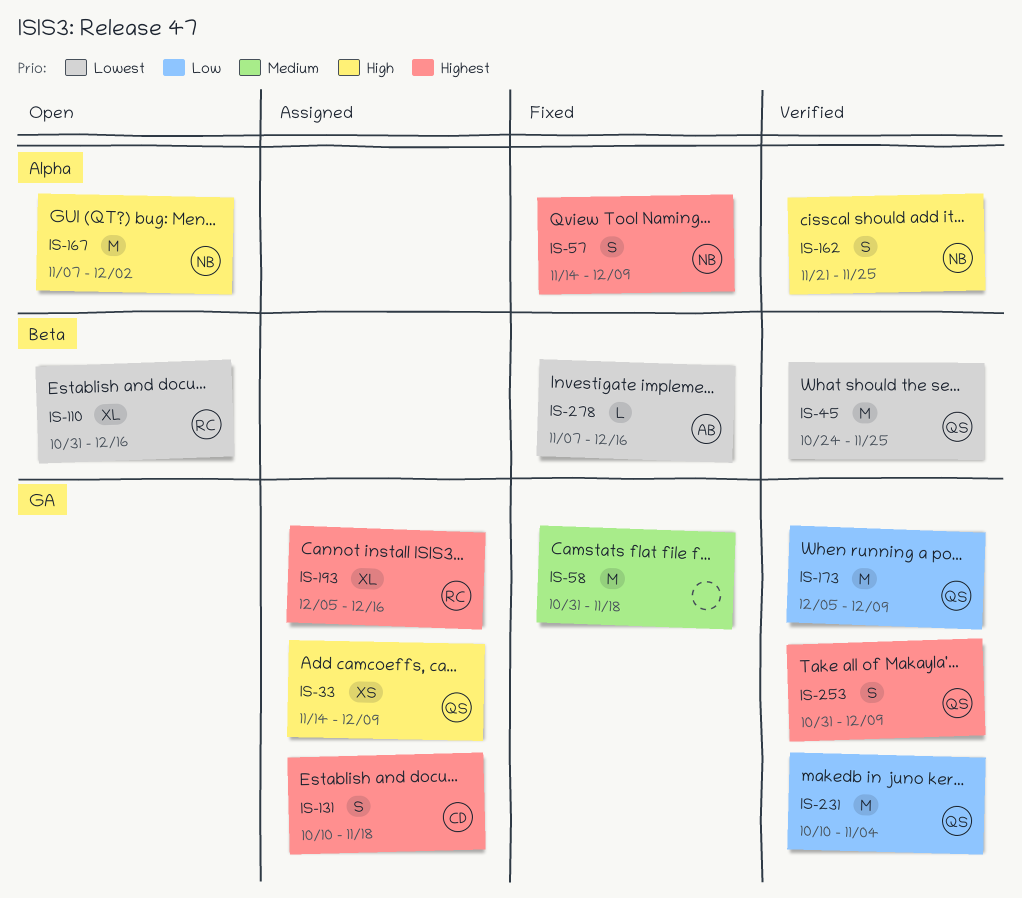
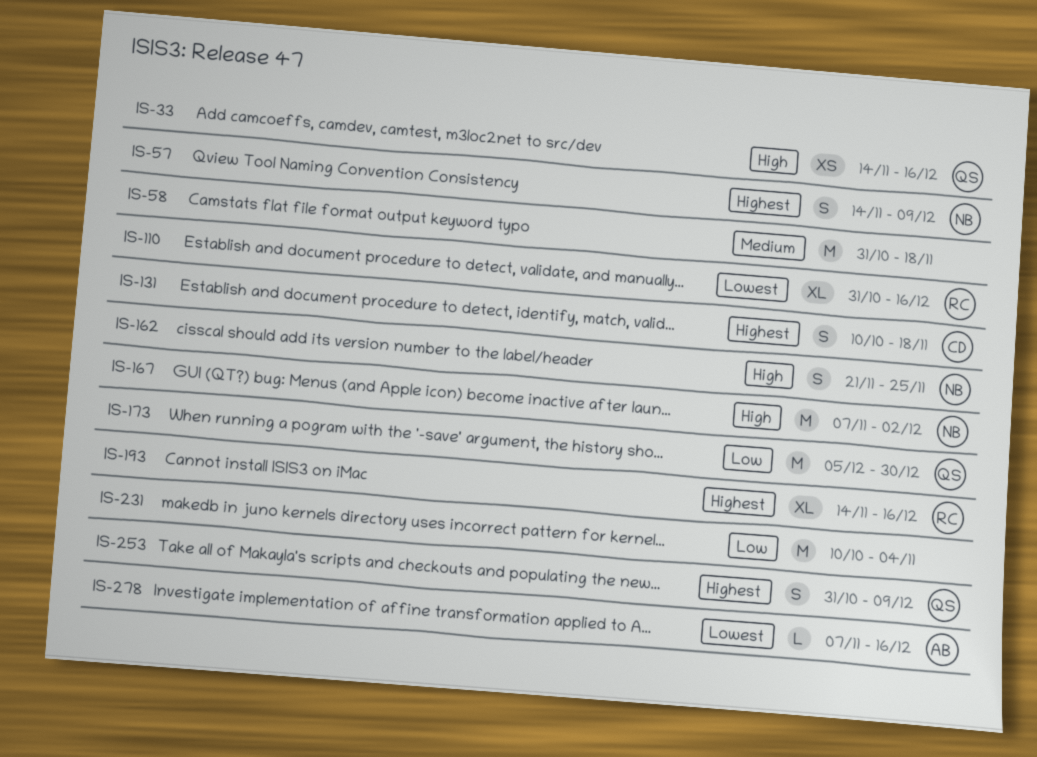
IS-33, due: Dec 9 -> Dec 16
IS-45: present -> none
IS-173, due: Dec 9 -> Dec 30
IS-193, start: Dec 5 -> Nov 14
IS-231, owner: QS -> none

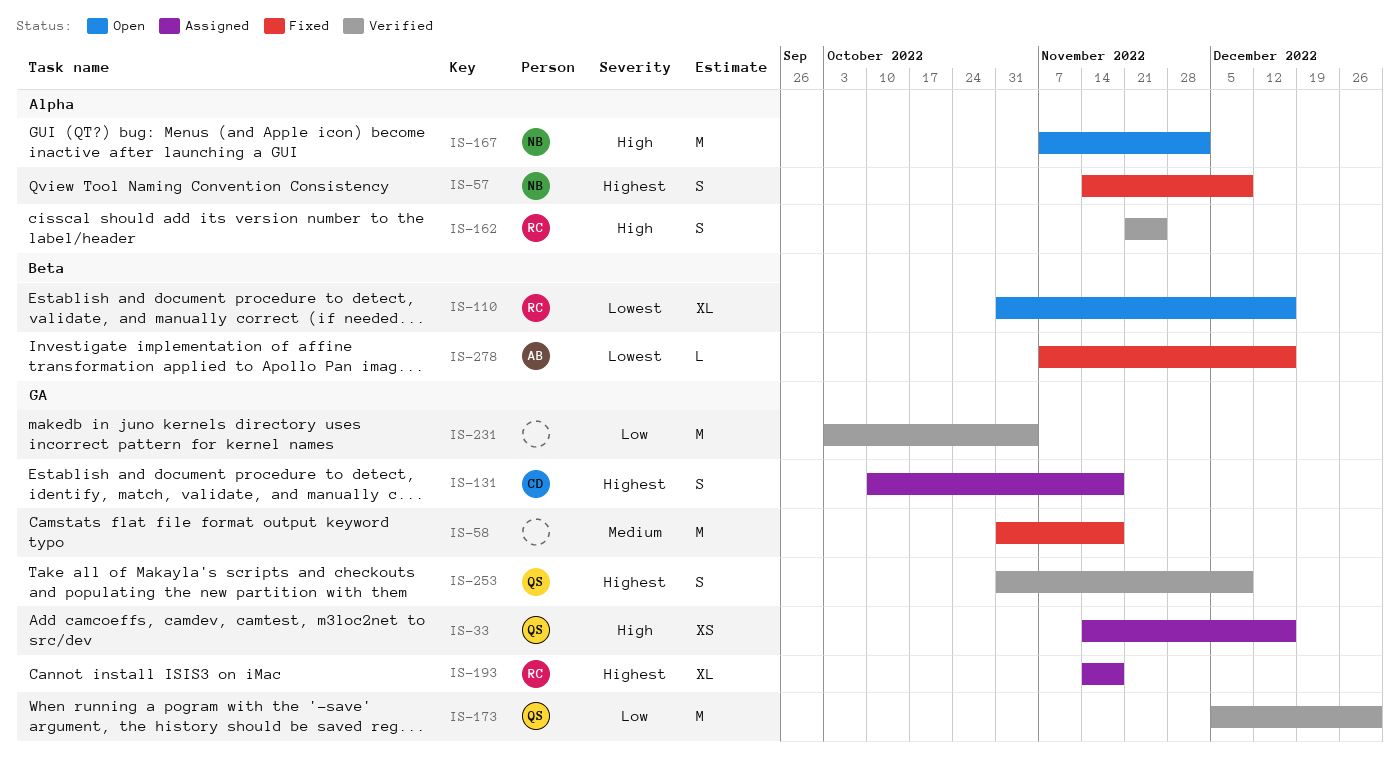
IS-162, owner: NB -> RC
IS-193, due: Dec 16 -> Nov 18
IS-231, start: Oct 10 -> Oct 3

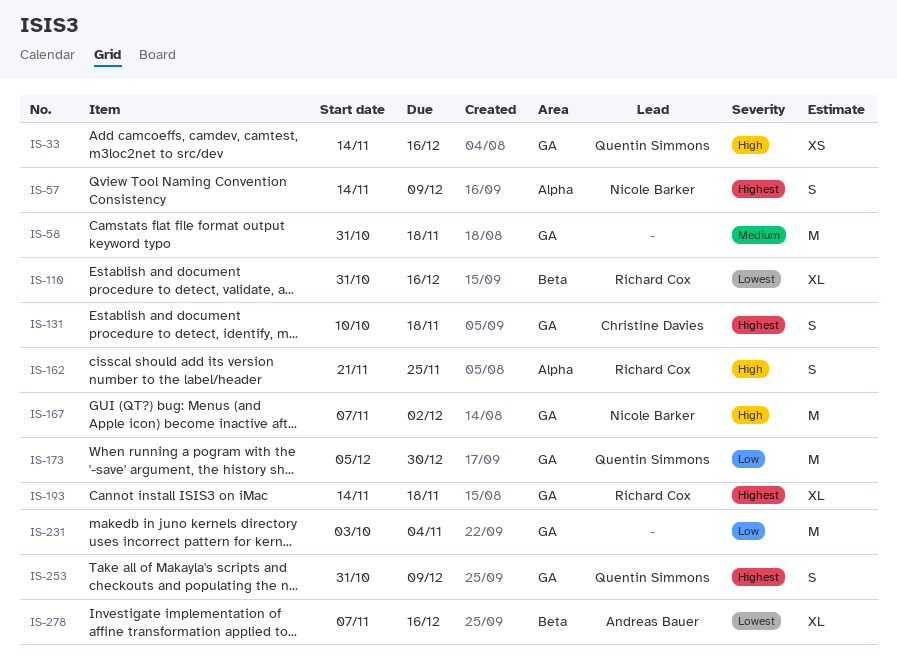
IS-167, label: Alpha -> GA
IS-278, estimate: L -> XL

